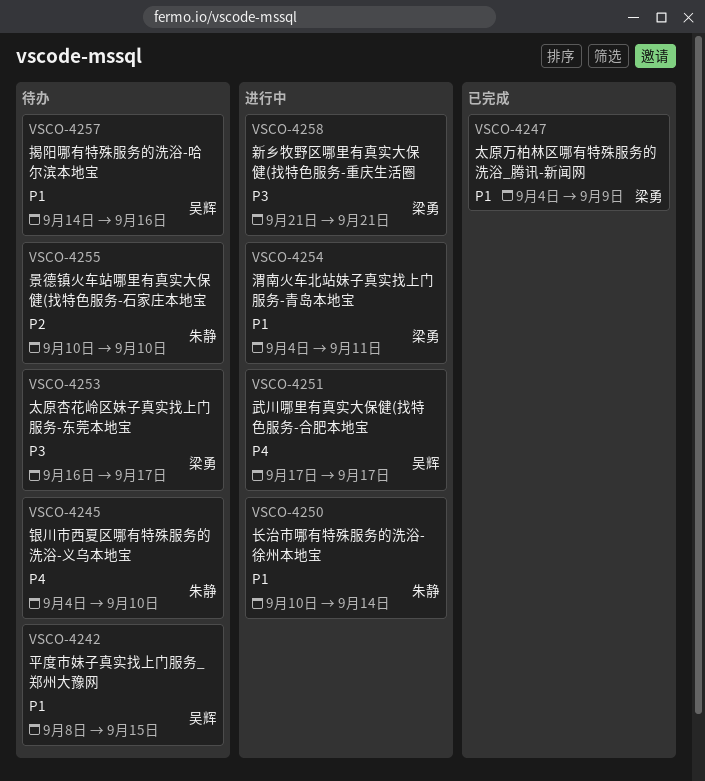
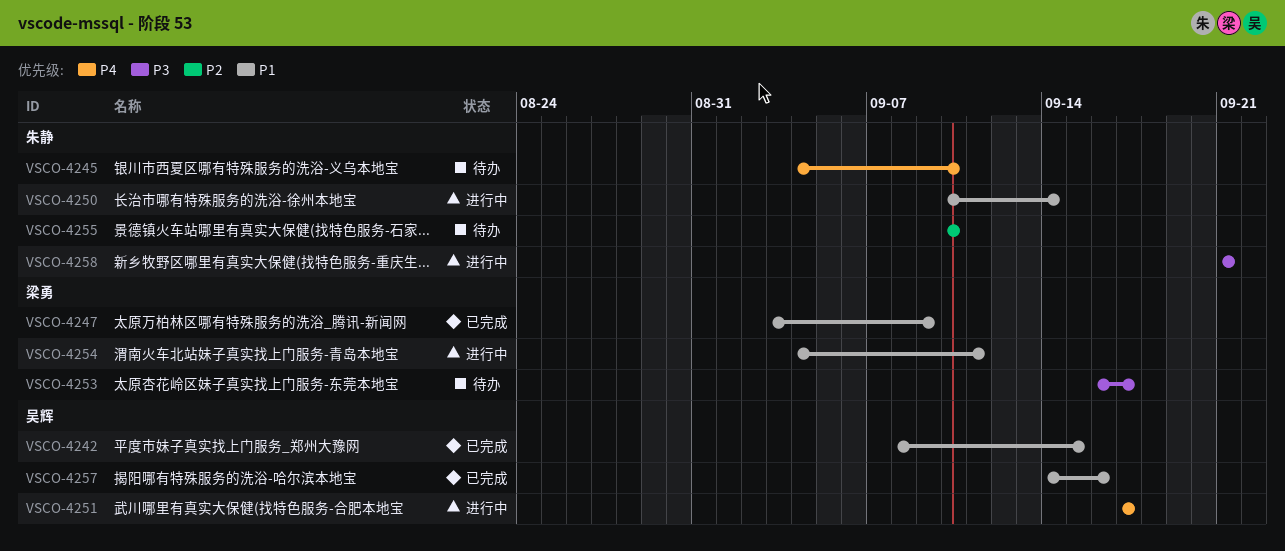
VSCO-4242, status: 待办 -> 已完成
VSCO-4247, start: Sep 4 -> Sep 3
VSCO-4257, status: 待办 -> 已完成
VSCO-4258, owner: 梁勇 -> 朱静

